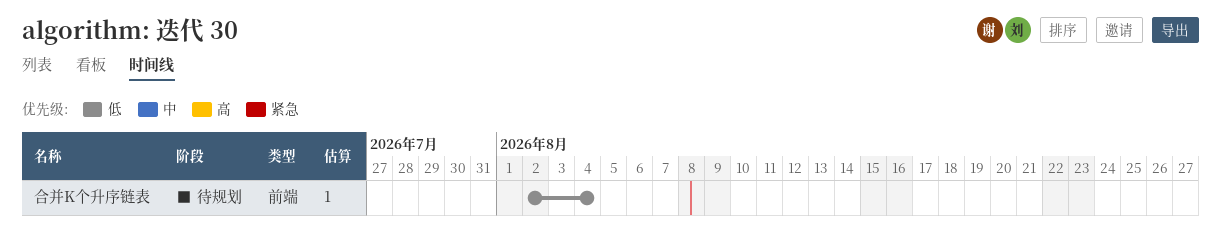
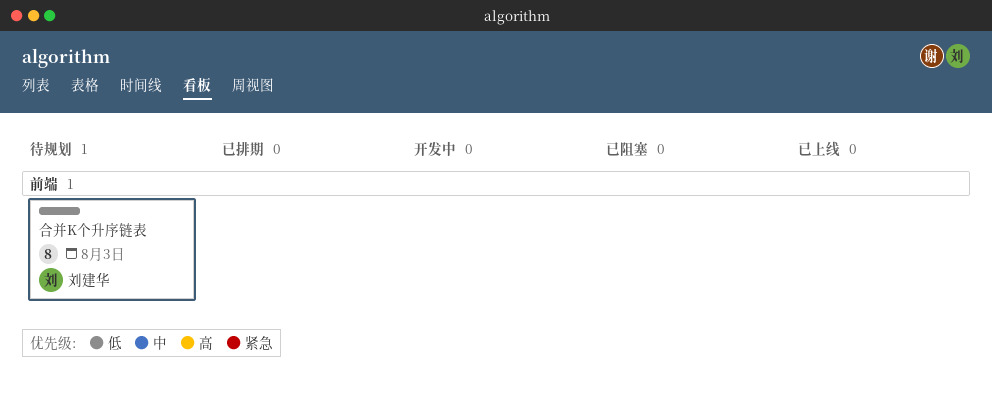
合并K个升序链表, estimate: 1 -> 8
合并K个升序链表, due: Aug 4 -> Aug 3

